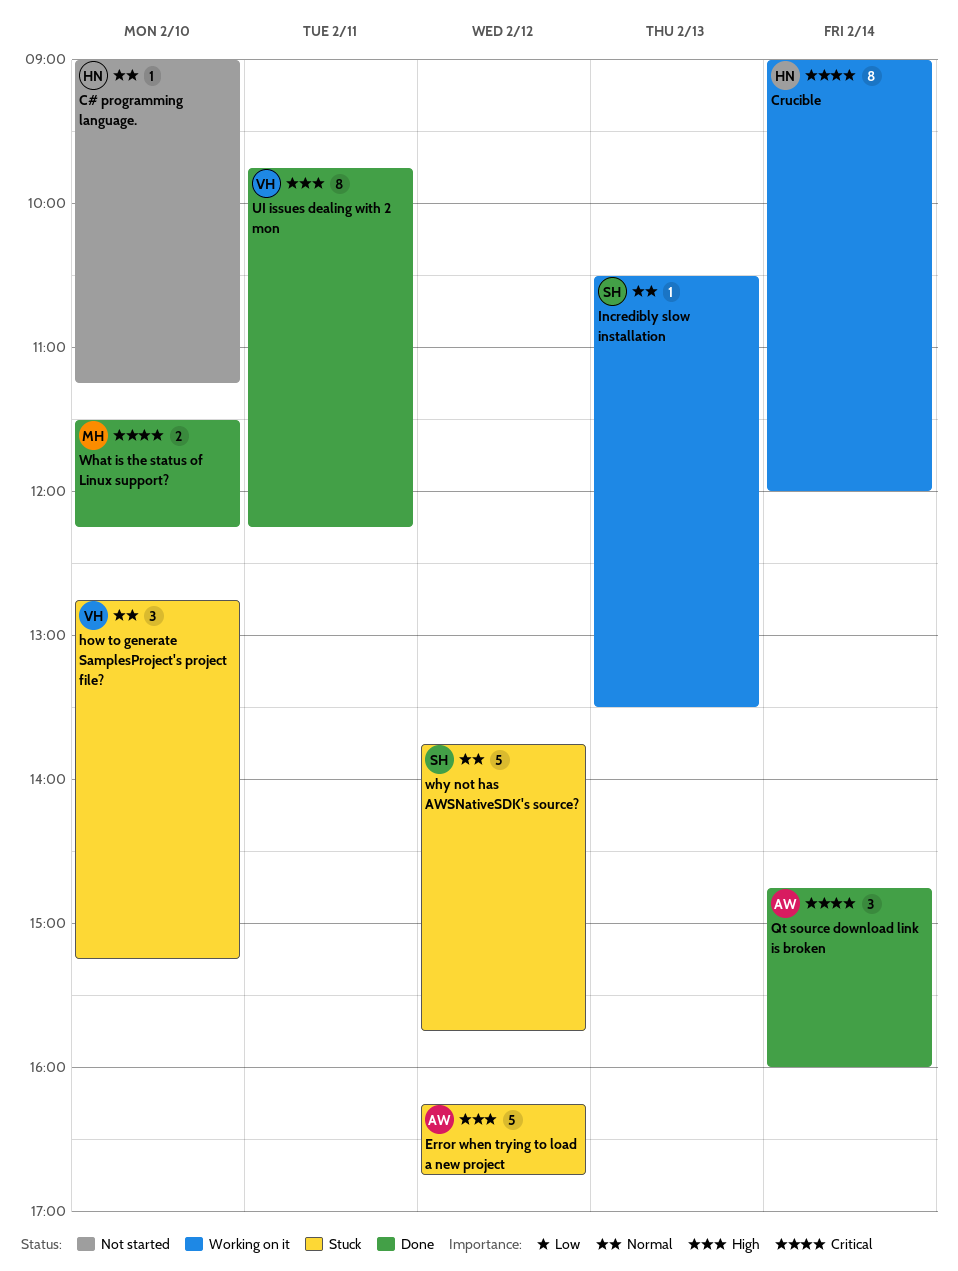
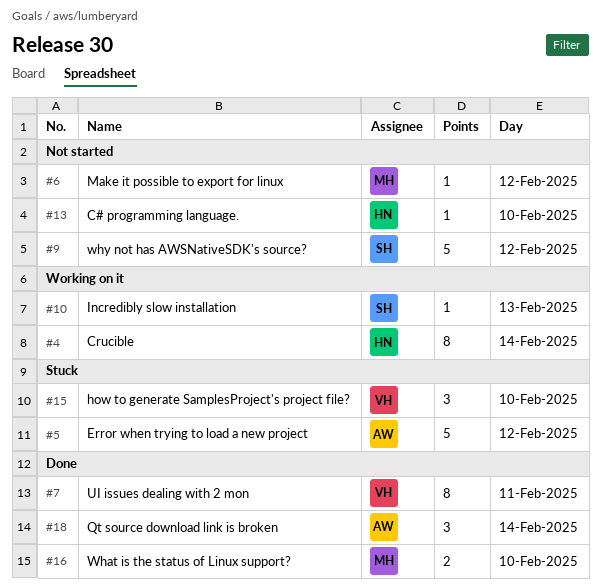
Make it possible to export for linux: none -> present
why not has AWSNativeSDK's source?, status: Stuck -> Not started

